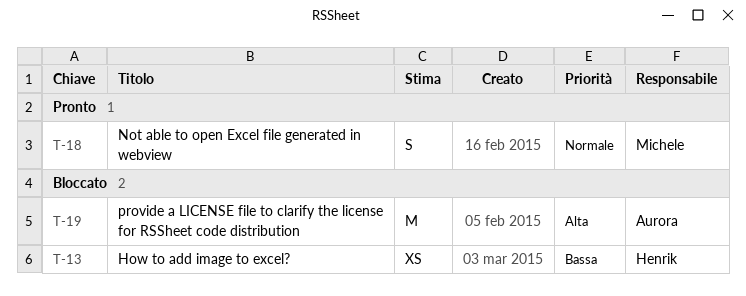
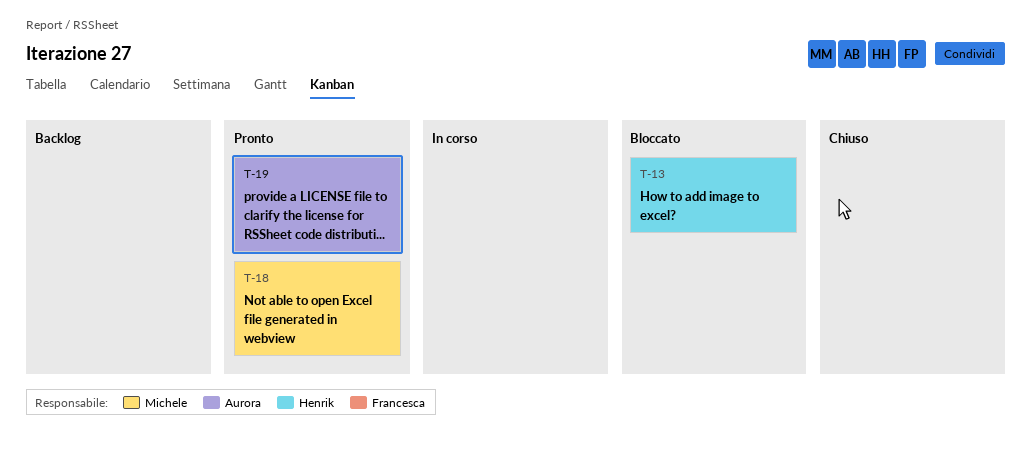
T-19, status: Bloccato -> Pronto

